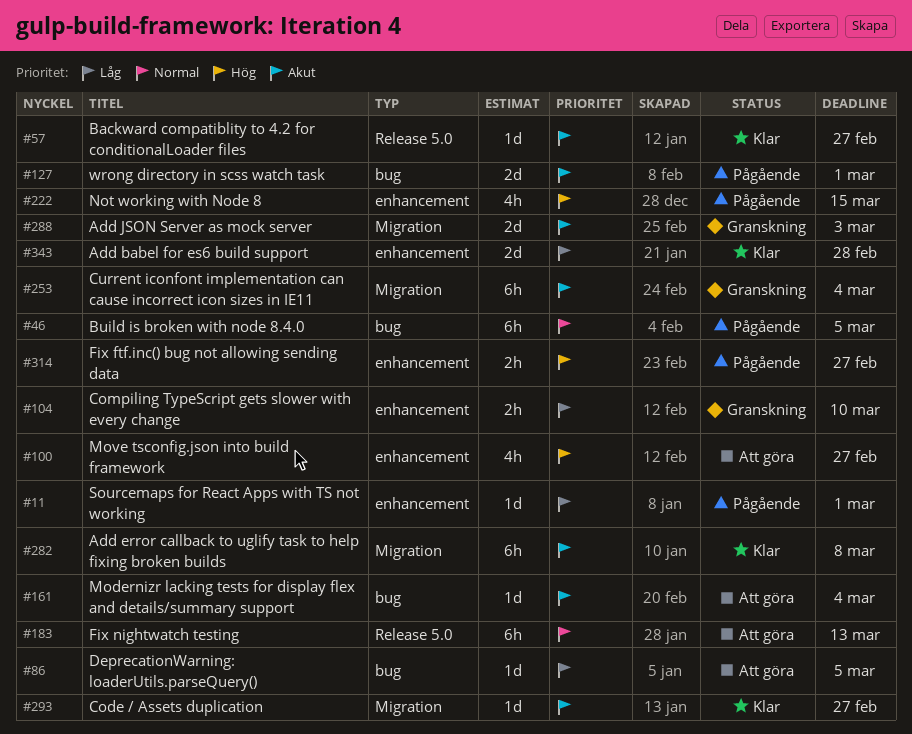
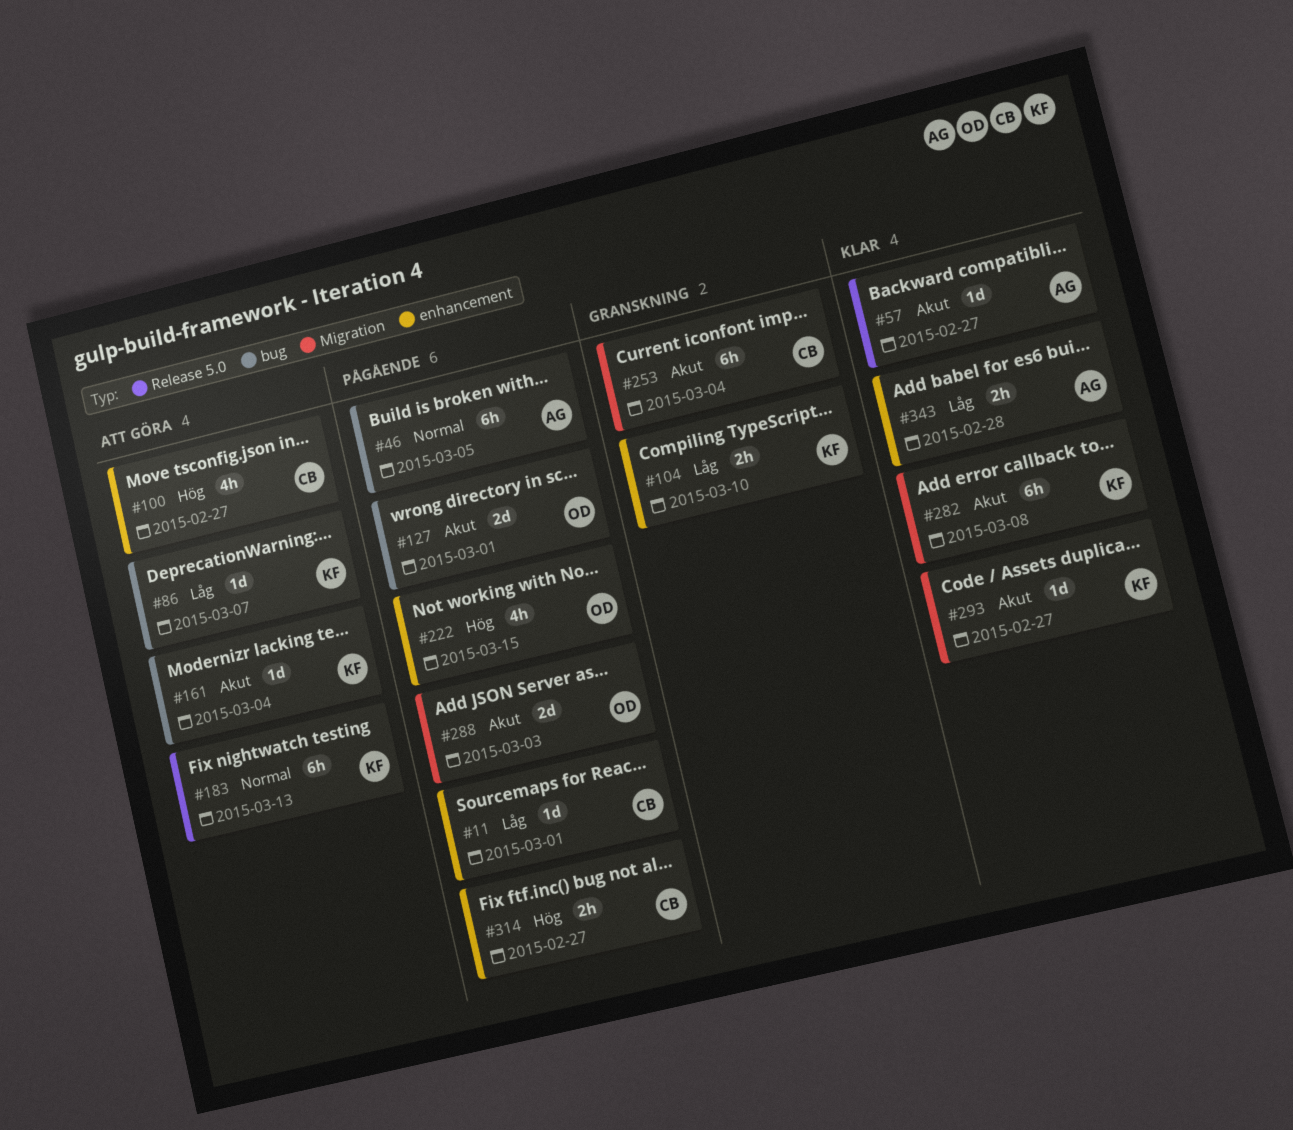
#86, due: Mar 5 -> Mar 7
#288, status: Granskning -> Pågående
#343, estimate: 2d -> 2h

